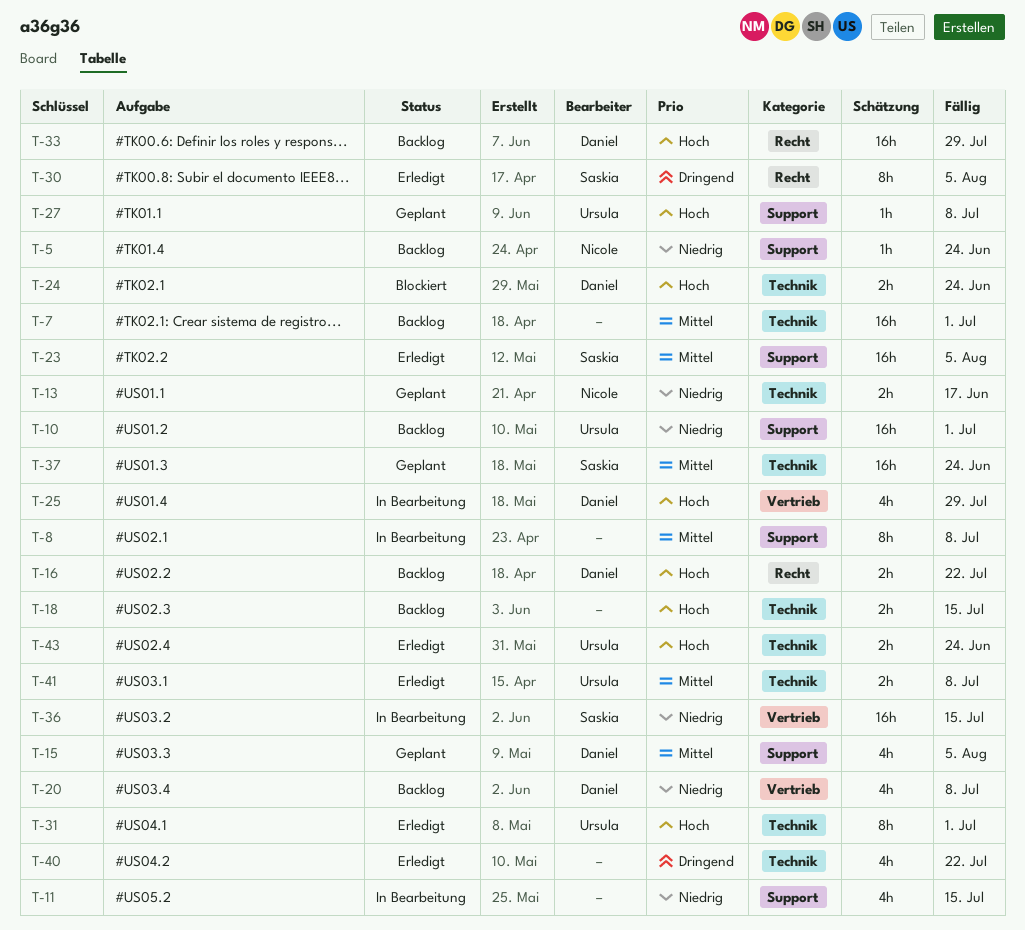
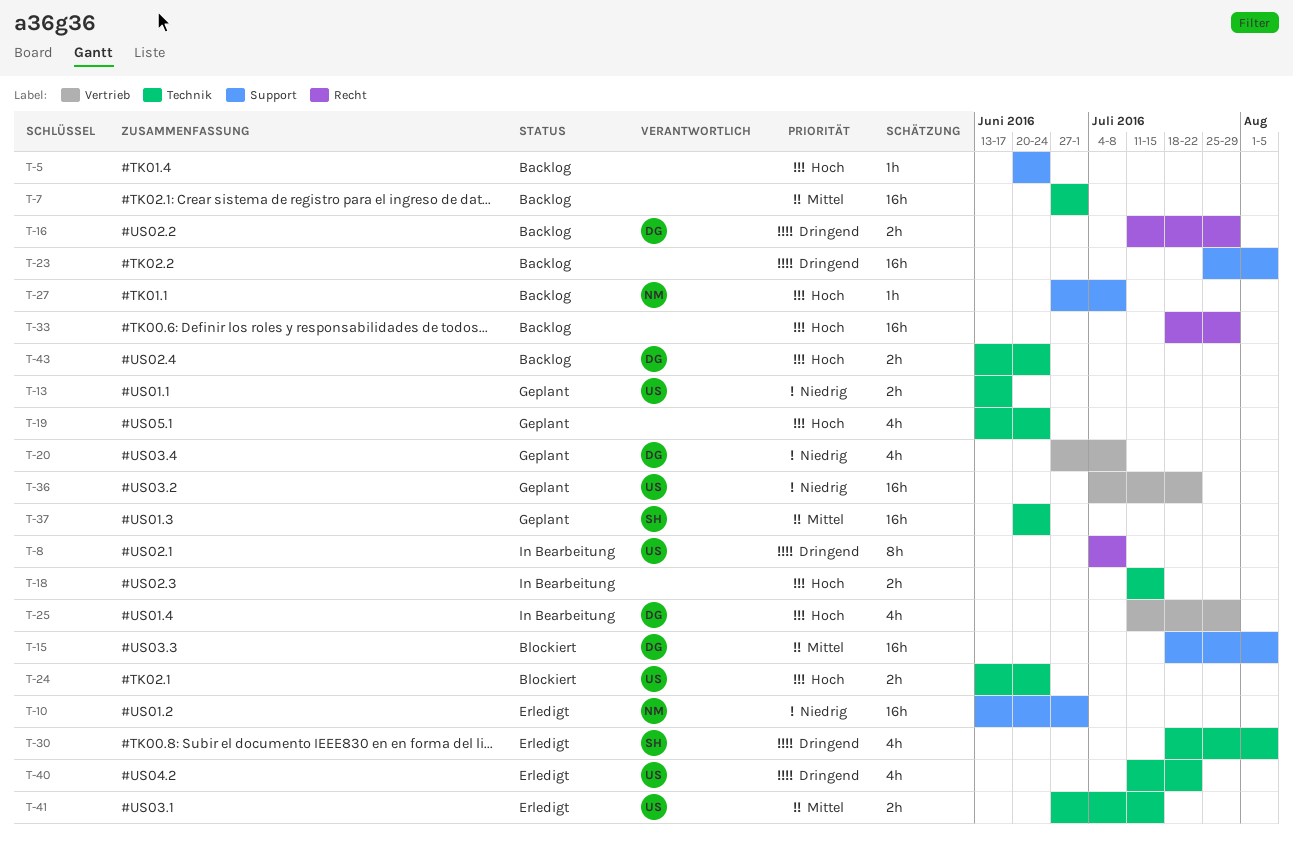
T-5, owner: Nicole -> none
T-5, priority: Niedrig -> Hoch
T-8, owner: none -> Ursula
T-8, priority: Mittel -> Dringend
T-8, label: Support -> Recht
T-10, status: Backlog -> Erledigt
T-10, owner: Ursula -> Nicole
T-11: present -> none
T-13, owner: Nicole -> Ursula
T-15, status: Geplant -> Blockiert
T-15, estimate: 4h -> 16h
T-16, priority: Hoch -> Dringend
T-16, due: Jul 22 -> Jul 29
T-18, status: Backlog -> In Bearbeitung
T-19: none -> present
T-20, status: Backlog -> Geplant
T-23, status: Erledigt -> Backlog
T-23, owner: Saskia -> none
T-23, priority: Mittel -> Dringend
T-24, owner: Daniel -> Ursula
T-27, status: Geplant -> Backlog
T-27, owner: Ursula -> Nicole
T-30, label: Recht -> Technik
T-30, estimate: 8h -> 4h
T-31: present -> none
T-33, owner: Daniel -> none
T-36, status: In Bearbeitung -> Geplant
T-36, owner: Saskia -> Ursula
T-36, due: Jul 15 -> Jul 22
T-40, owner: none -> Ursula
T-41, due: Jul 8 -> Jul 15
T-43, status: Erledigt -> Backlog
T-43, owner: Ursula -> Daniel

